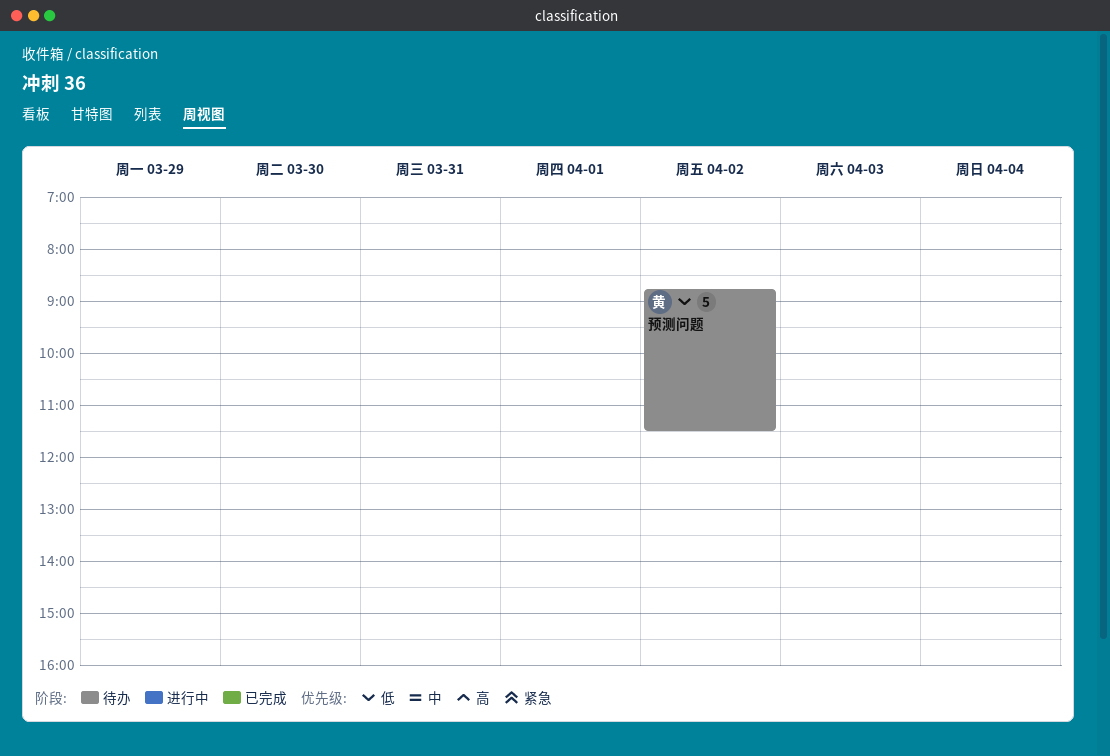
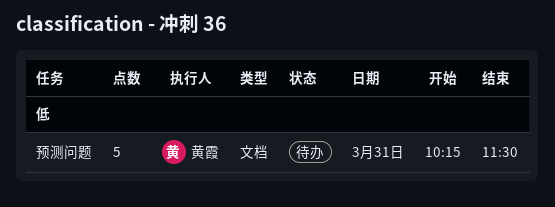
预测问题, day: Apr 2 -> Mar 31
预测问题, begins: 08:45 -> 10:15

